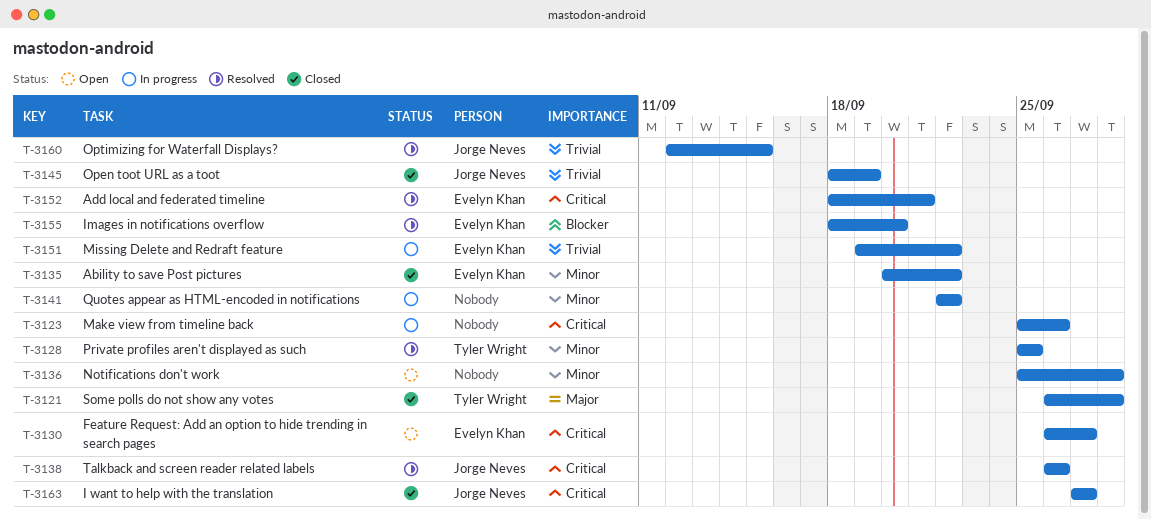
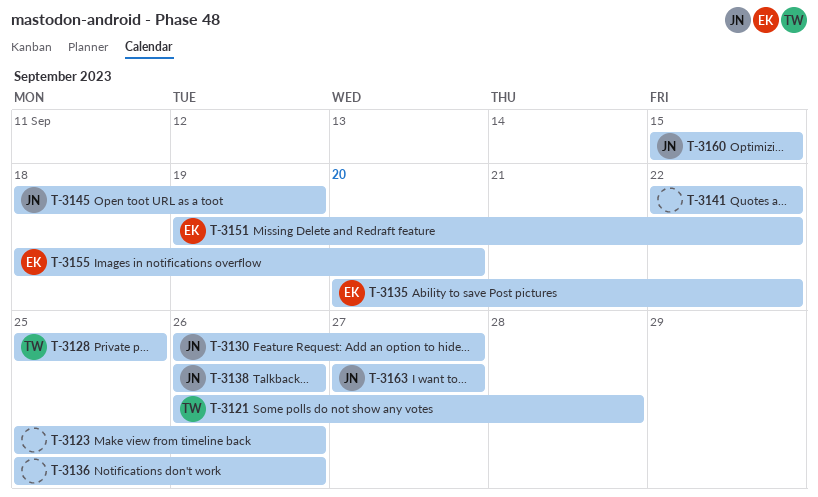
T-3130, owner: Evelyn Khan -> Jorge Neves
T-3136, due: Sep 28 -> Sep 26
T-3152: present -> none
T-3160, start: Sep 12 -> Sep 15

